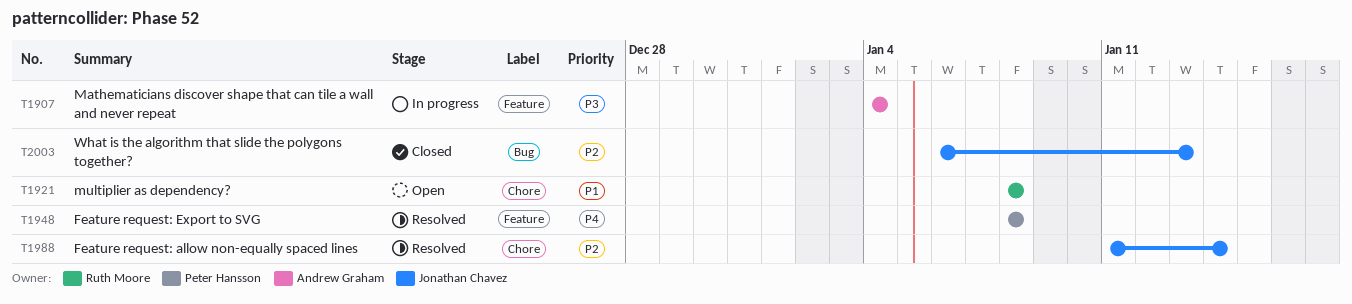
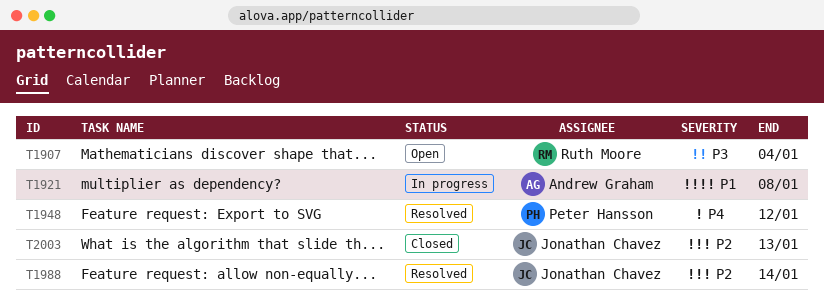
T1907, status: In progress -> Open
T1907, owner: Andrew Graham -> Ruth Moore
T1921, status: Open -> In progress
T1921, owner: Ruth Moore -> Andrew Graham
T1948, due: Jan 8 -> Jan 12

